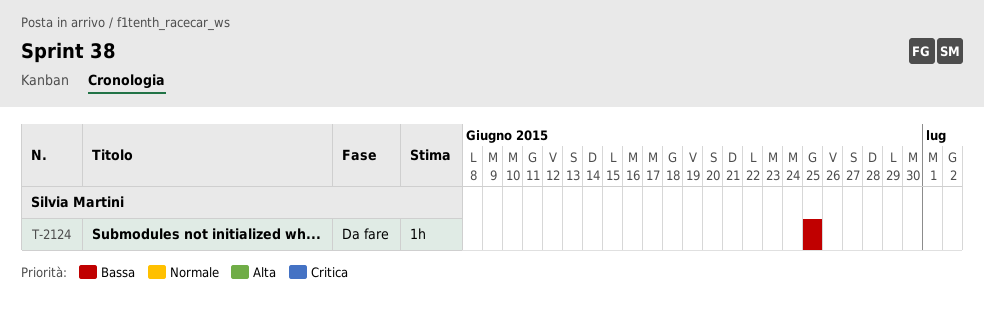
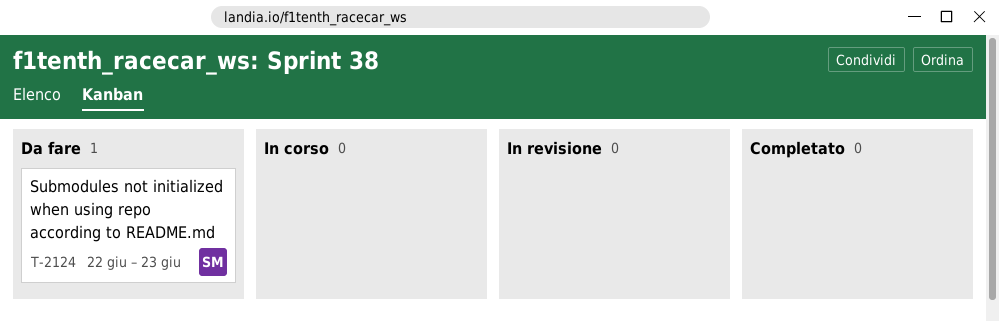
T-2124, start: Jun 25 -> Jun 22
T-2124, due: Jun 25 -> Jun 23

